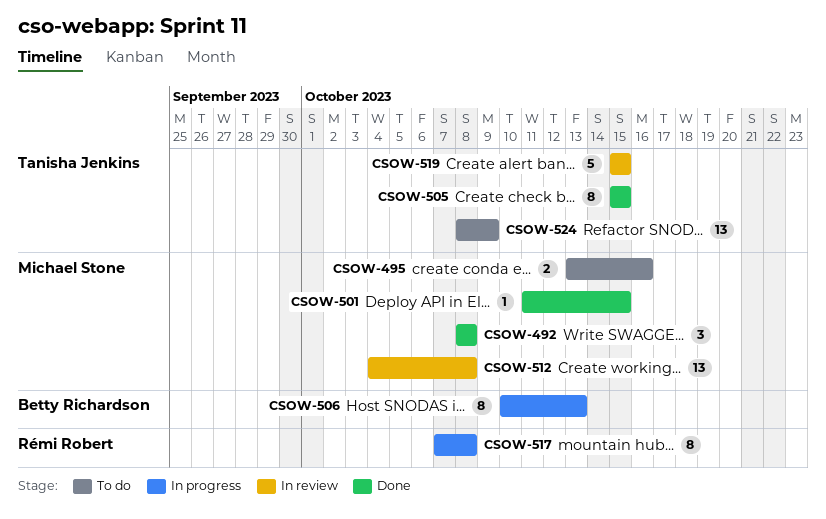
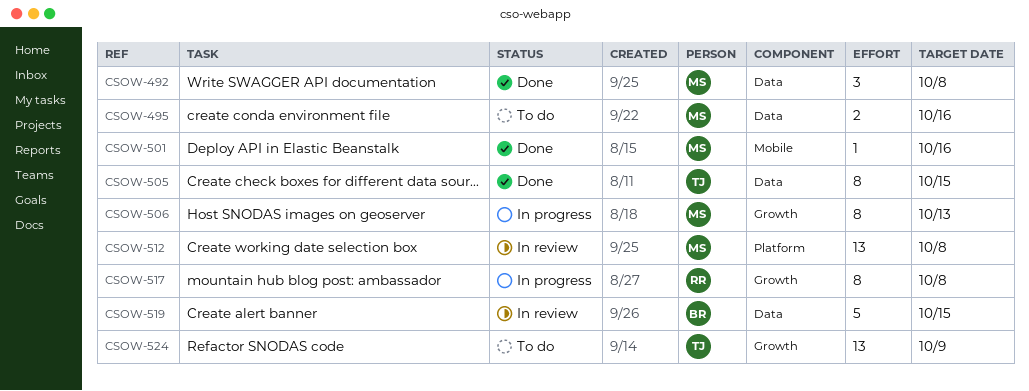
CSOW-501, due: Oct 15 -> Oct 16
CSOW-506, owner: Betty Richardson -> Michael Stone
CSOW-519, owner: Tanisha Jenkins -> Betty Richardson

